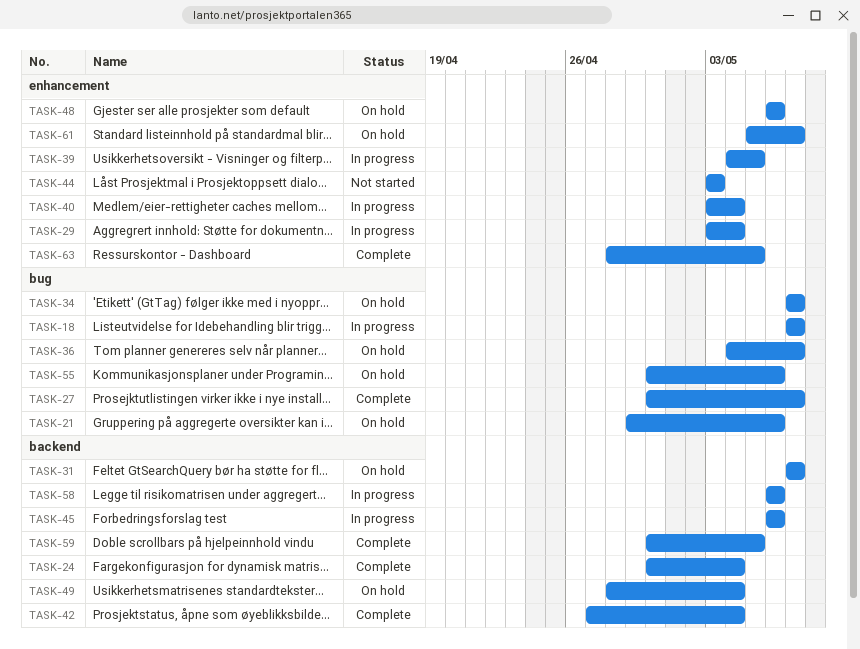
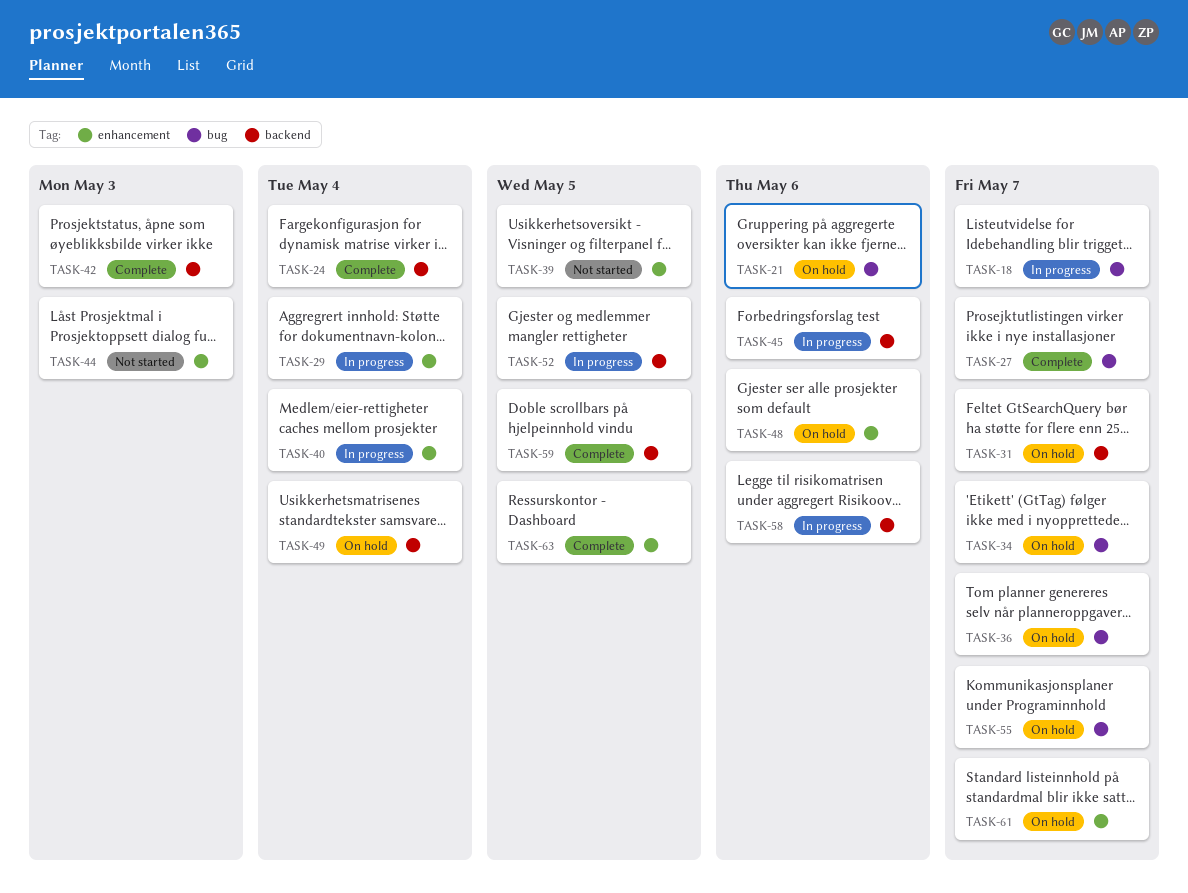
TASK-39, status: In progress -> Not started
TASK-42, due: May 4 -> May 3
TASK-52: none -> present
TASK-55, due: May 6 -> May 7

